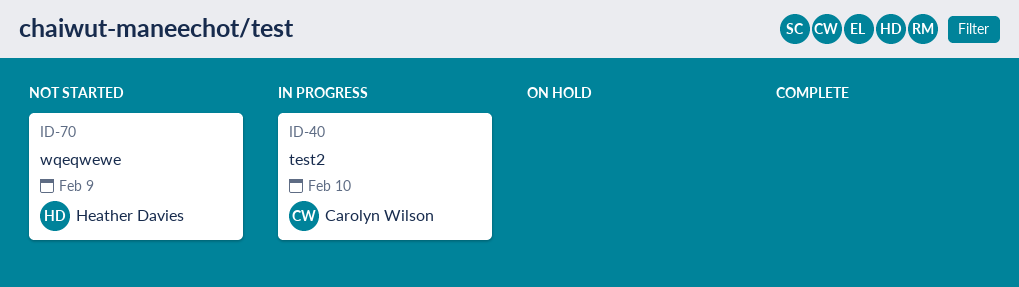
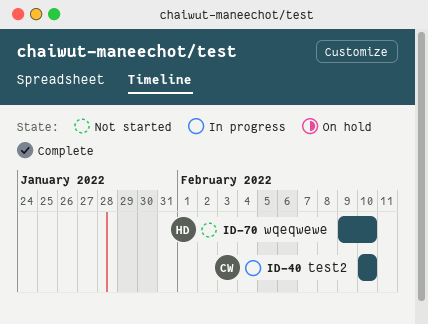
ID-70, due: Feb 9 -> Feb 10

